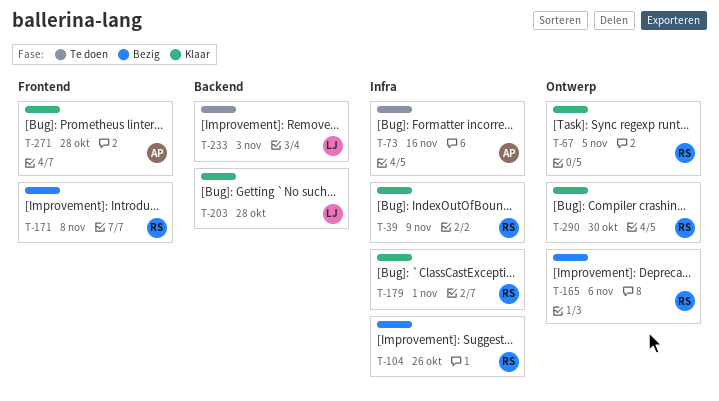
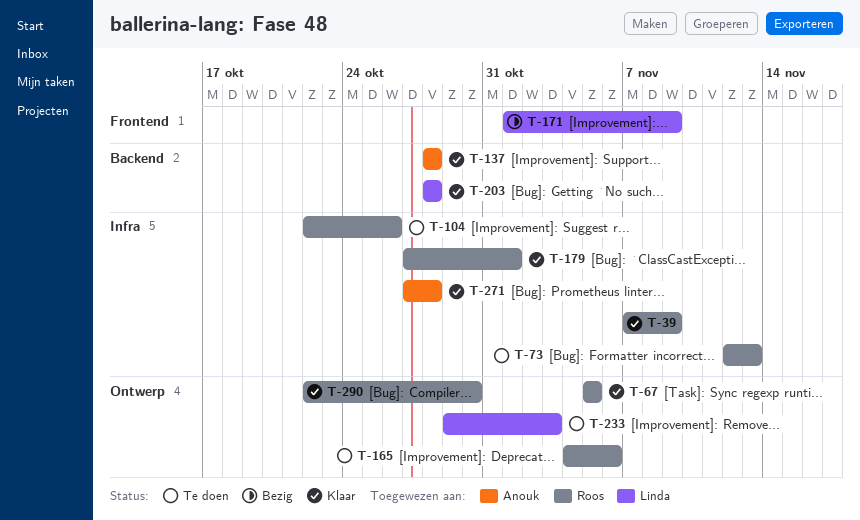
T-73, owner: Anouk -> Roos
T-73, due: Nov 16 -> Nov 13
T-104, status: Bezig -> Te doen
T-137: none -> present
T-165, status: Bezig -> Te doen
T-171, owner: Roos -> Linda
T-171, due: Nov 8 -> Nov 9
T-233, label: Backend -> Ontwerp
T-271, label: Frontend -> Infra

